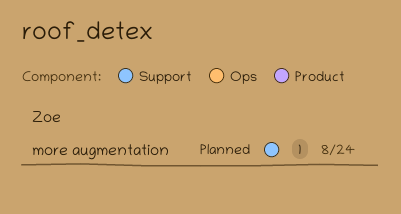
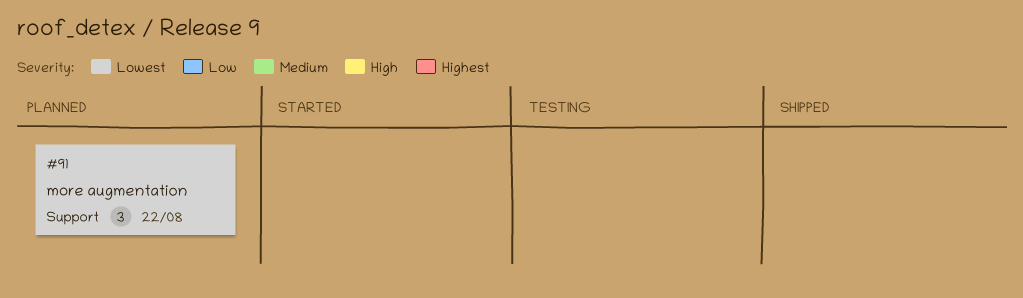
more augmentation, estimate: 1 -> 3
more augmentation, due: Aug 24 -> Aug 22

